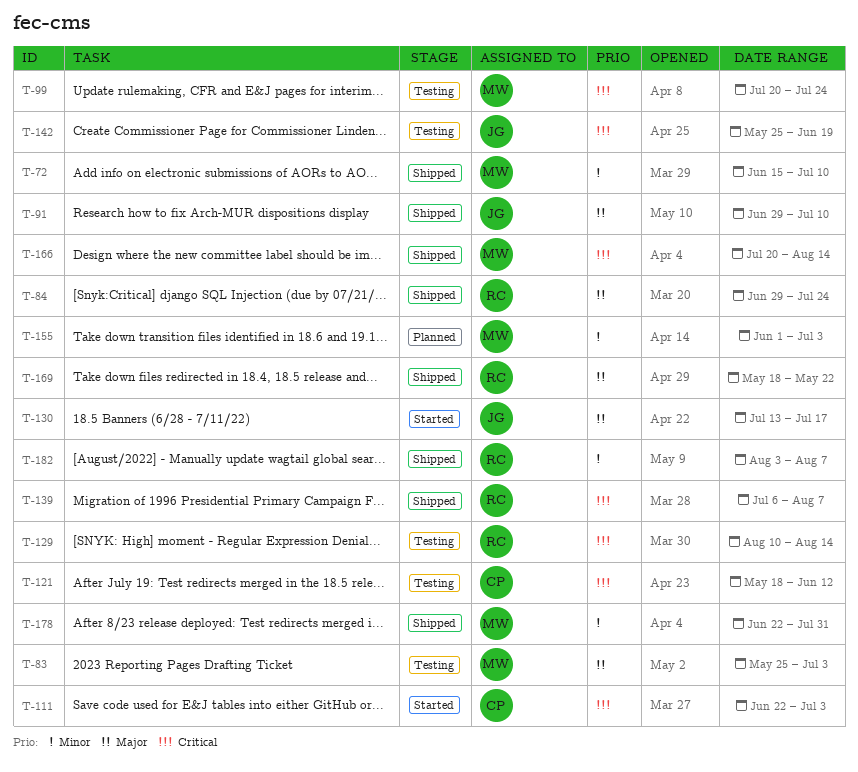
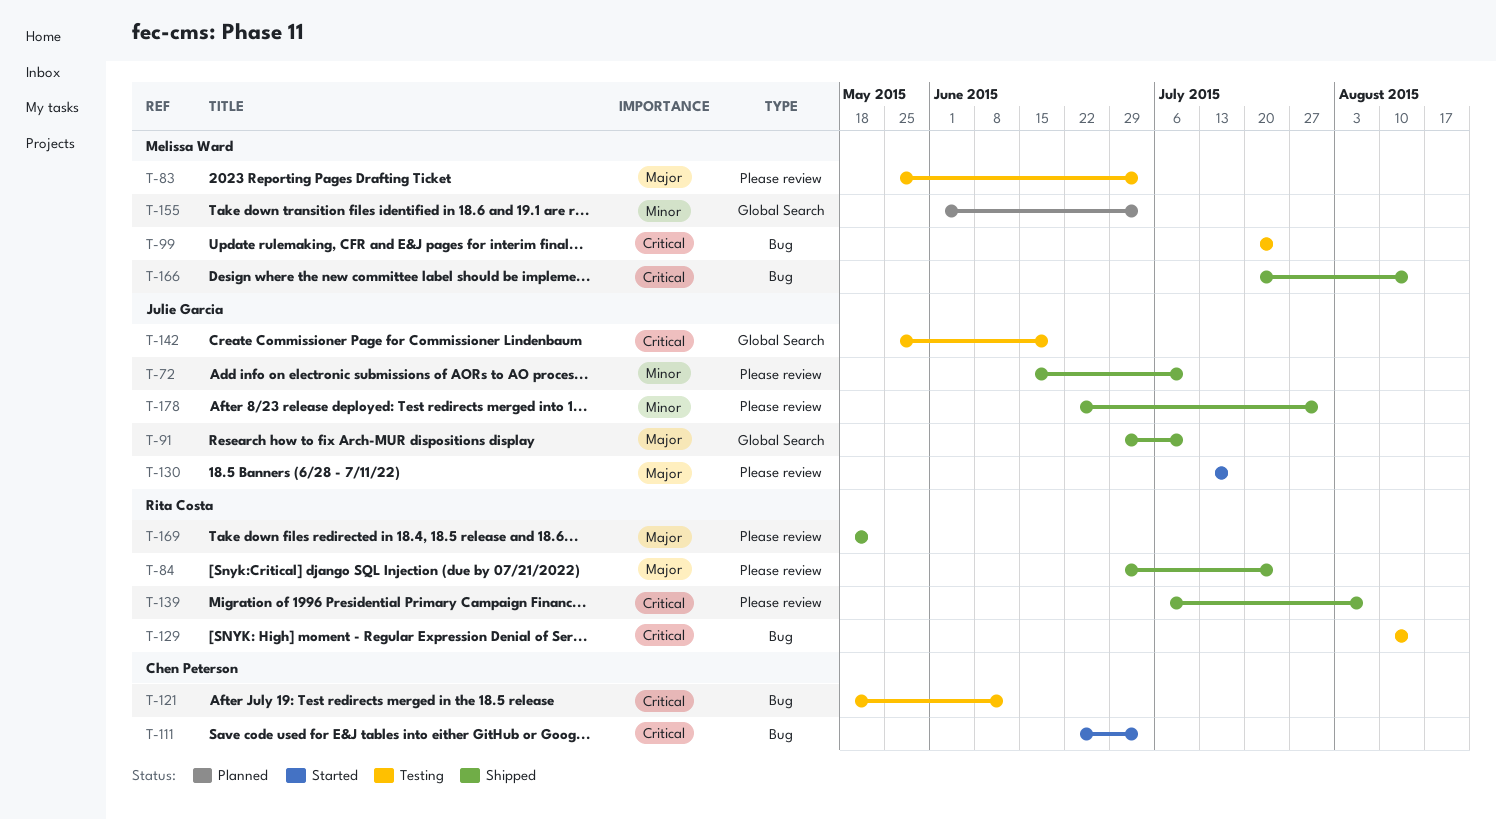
T-72, owner: Melissa Ward -> Julie Garcia
T-178, owner: Melissa Ward -> Julie Garcia
T-182: present -> none

